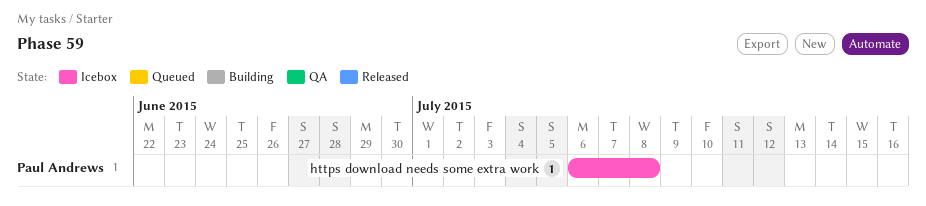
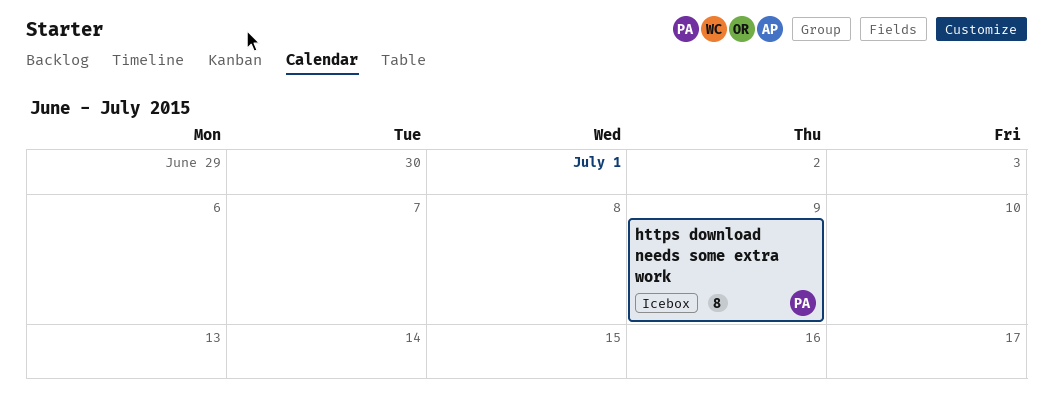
https download needs some extra work, estimate: 1 -> 8
https download needs some extra work, due: Jul 8 -> Jul 9

